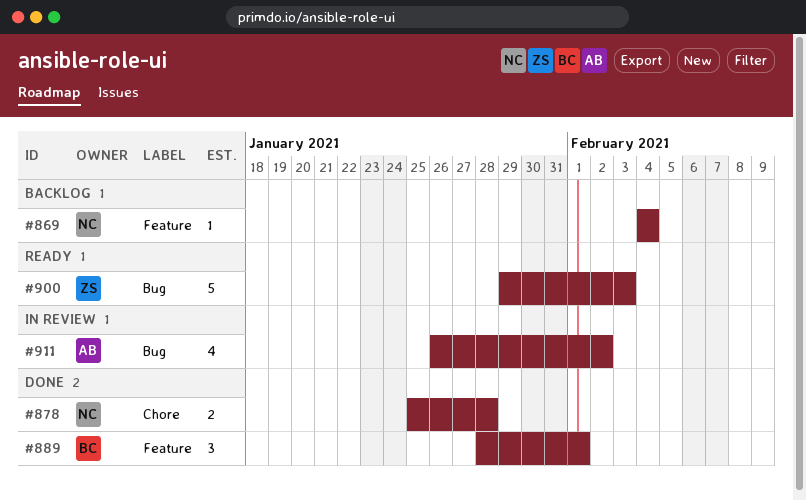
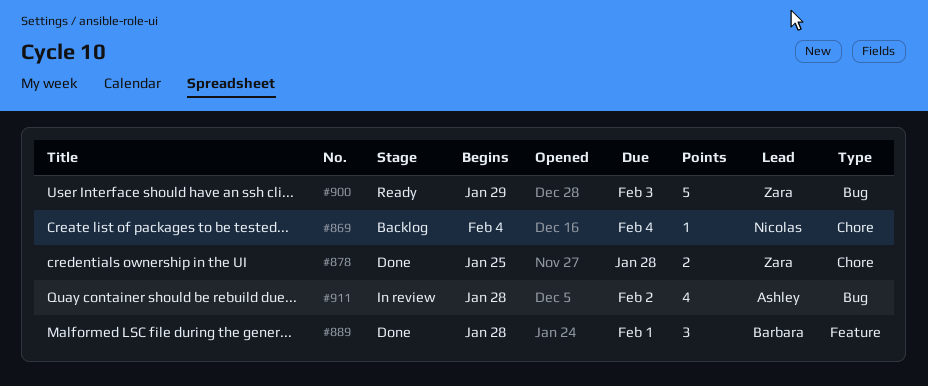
#869, label: Feature -> Chore
#878, owner: Nicolas -> Zara
#911, start: Jan 26 -> Jan 28

